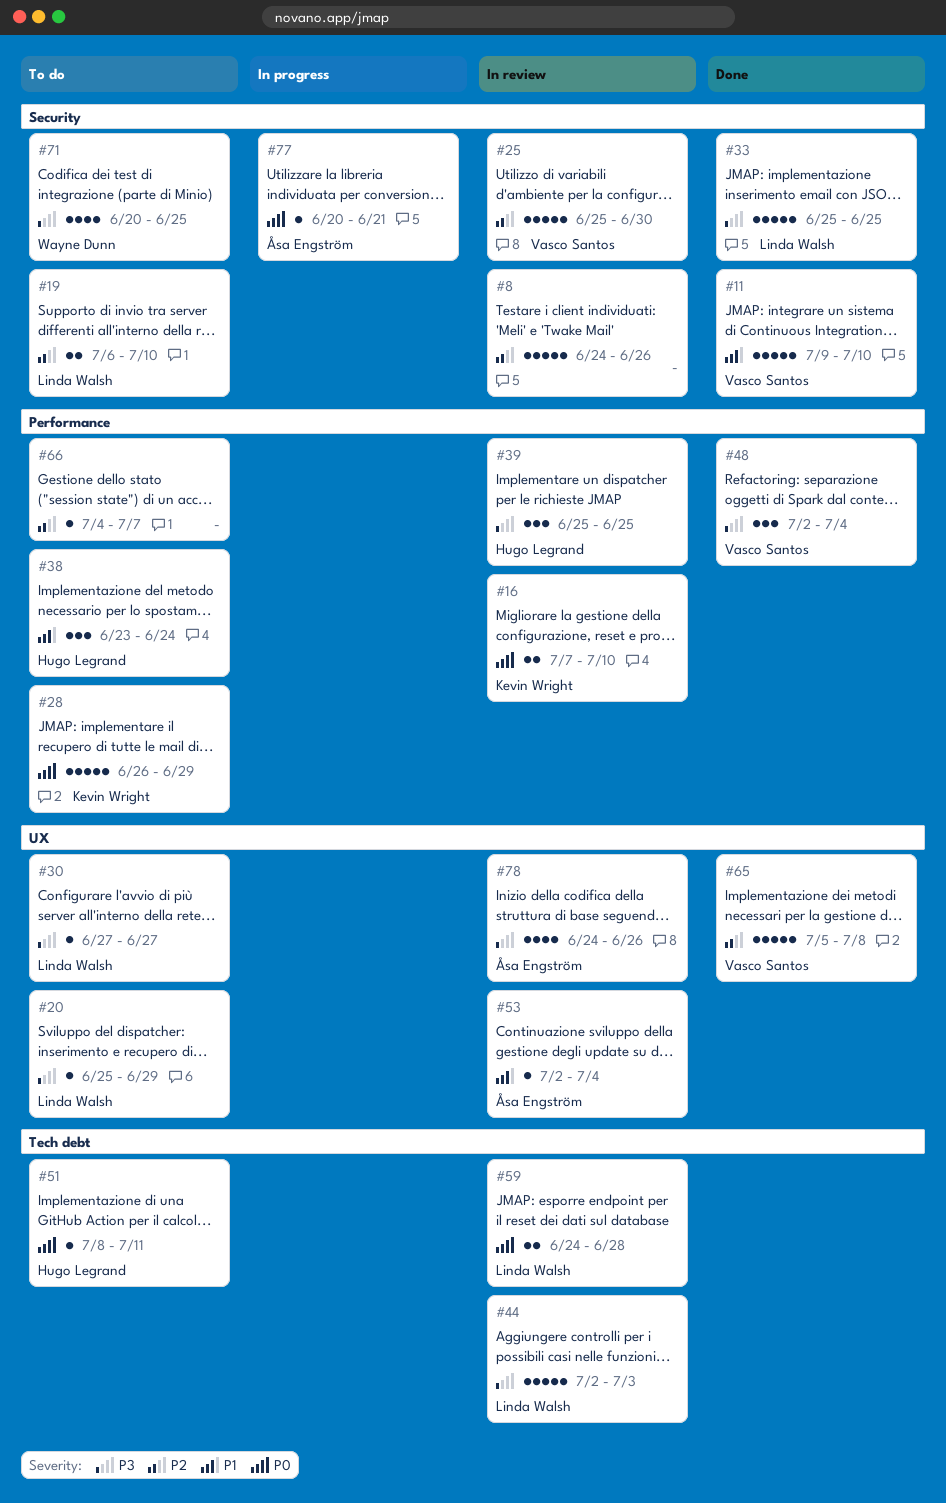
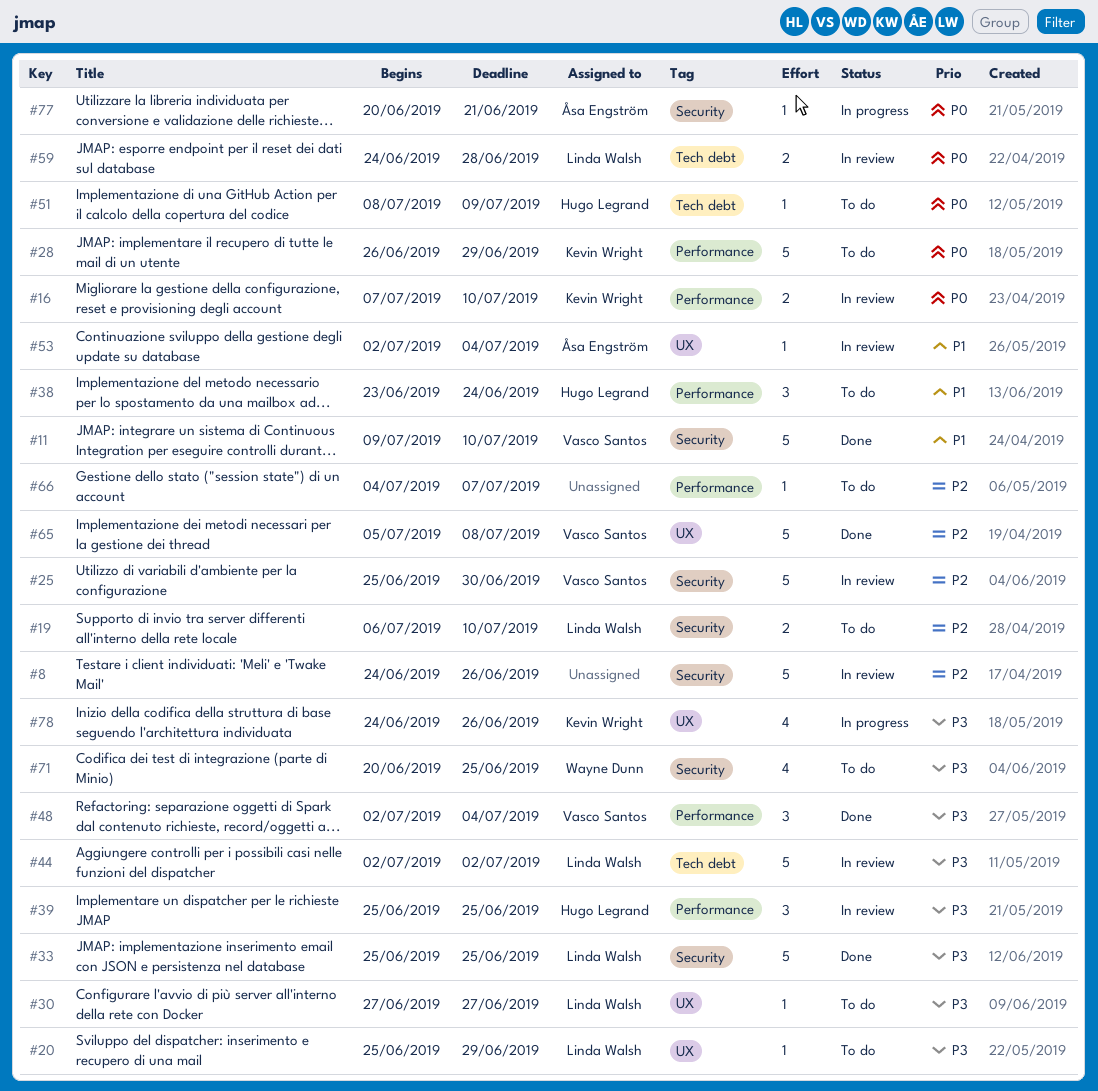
#44, due: Jul 3 -> Jul 2
#51, due: Jul 11 -> Jul 9
#78, status: In review -> In progress
#78, owner: Åsa Engström -> Kevin Wright

